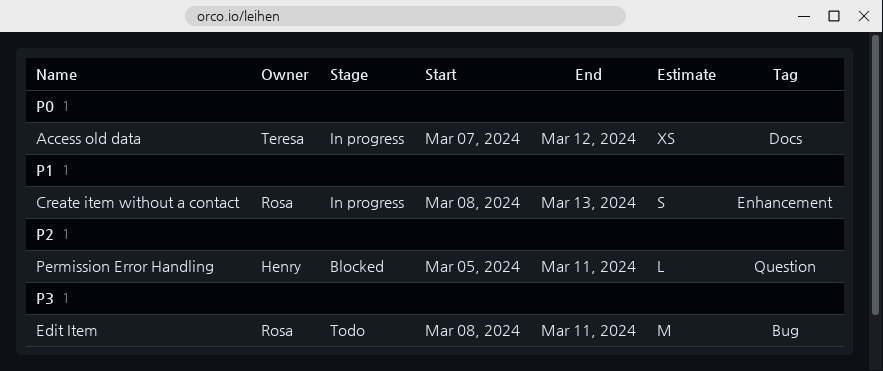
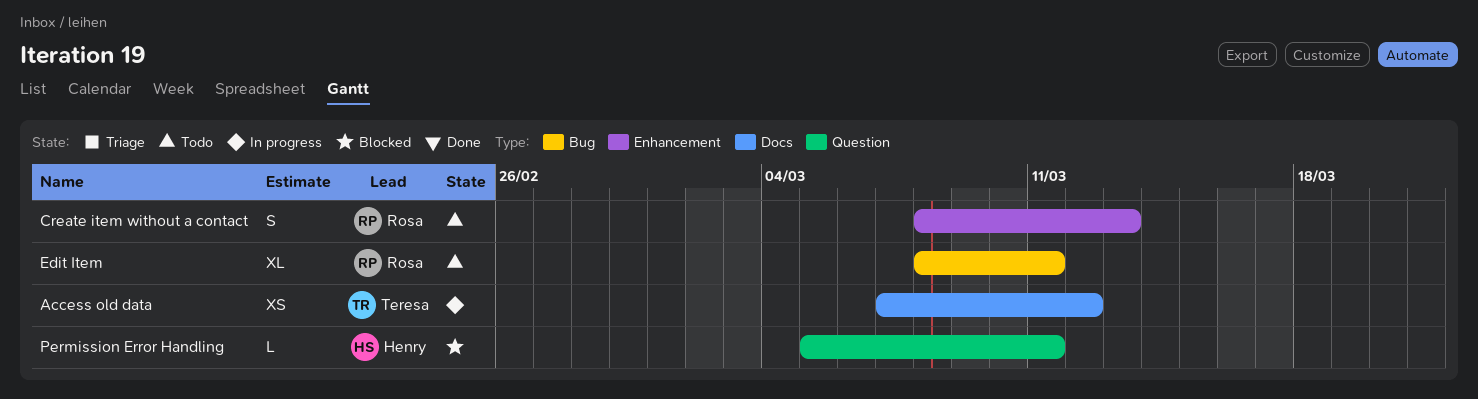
Create item without a contact, status: In progress -> Todo
Edit Item, estimate: M -> XL

